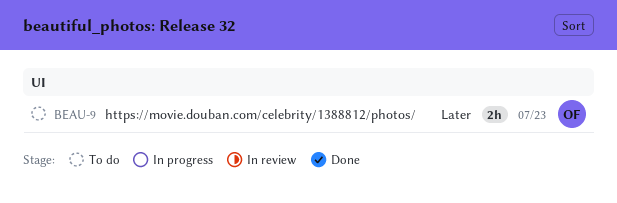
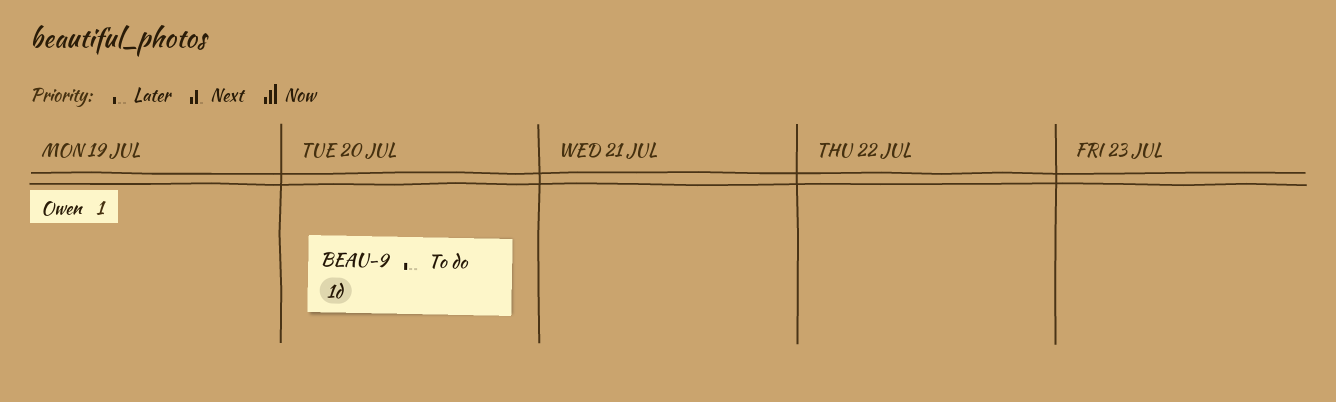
BEAU-9, estimate: 2h -> 1d
BEAU-9, due: Jul 23 -> Jul 20

